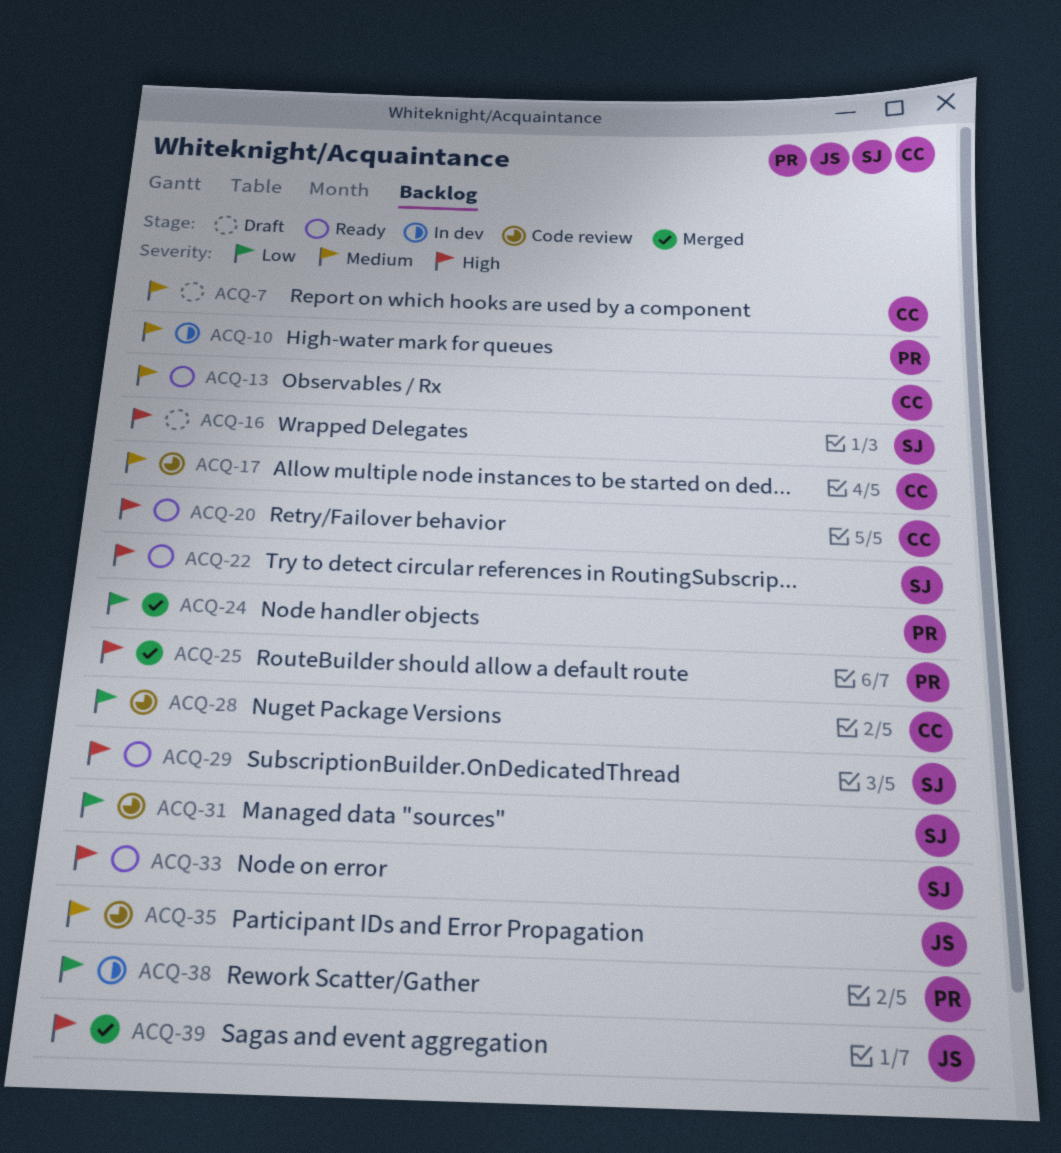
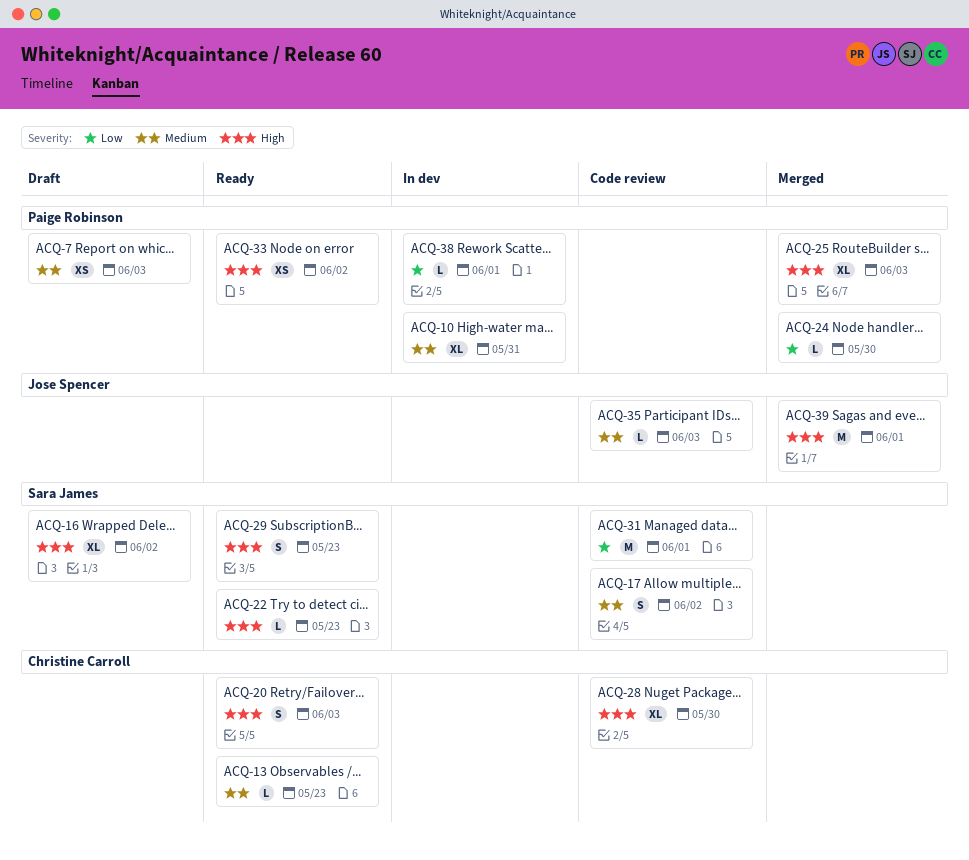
ACQ-7, owner: Christine Carroll -> Paige Robinson
ACQ-17, owner: Christine Carroll -> Sara James
ACQ-28, priority: Low -> High
ACQ-33, owner: Sara James -> Paige Robinson

